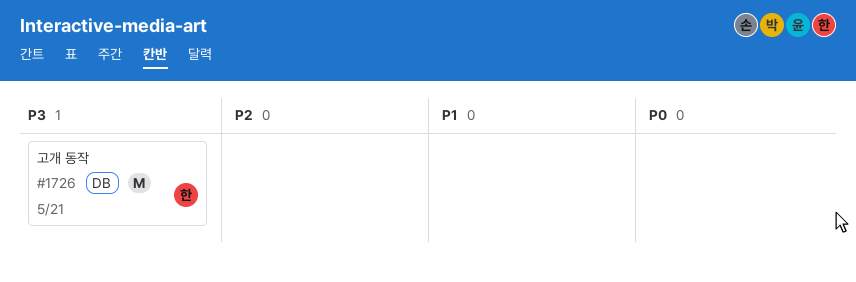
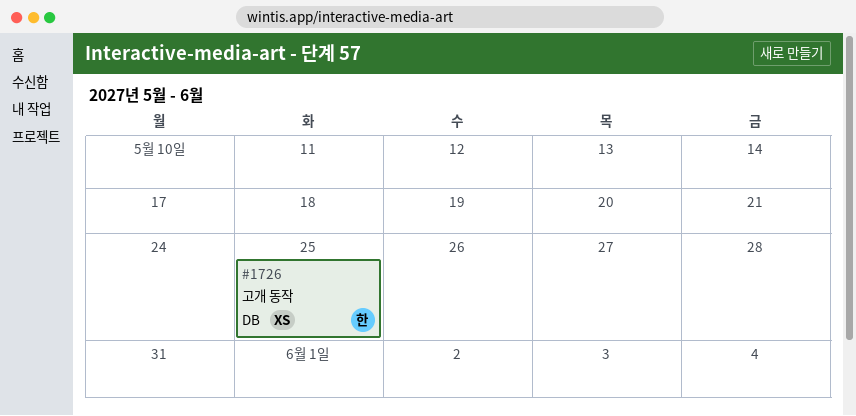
#1726, estimate: M -> XS
#1726, due: May 21 -> May 25

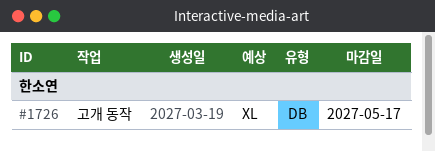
#1726, estimate: XS -> XL
#1726, due: May 25 -> May 17

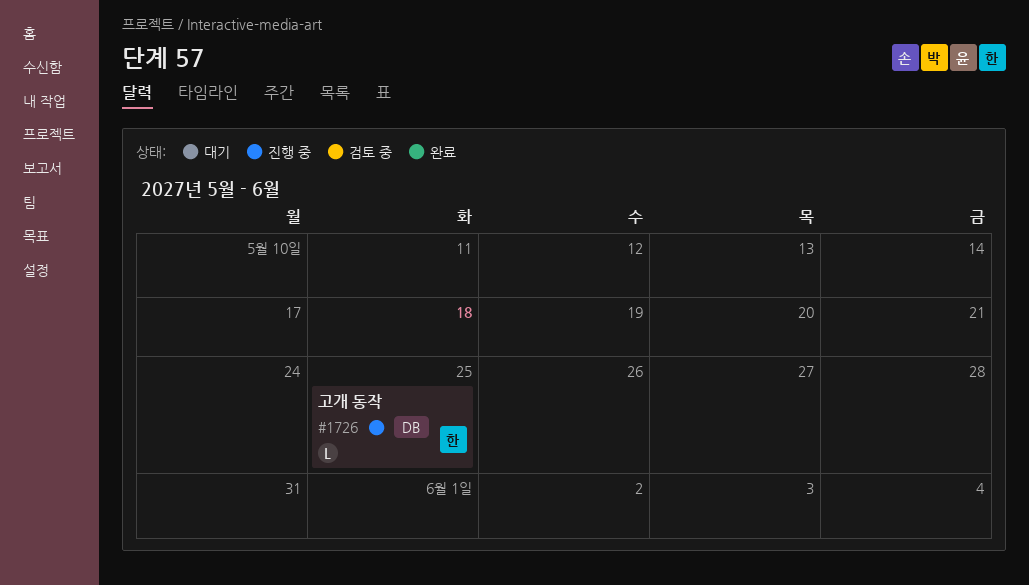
#1726, estimate: XL -> L
#1726, due: May 17 -> May 25

